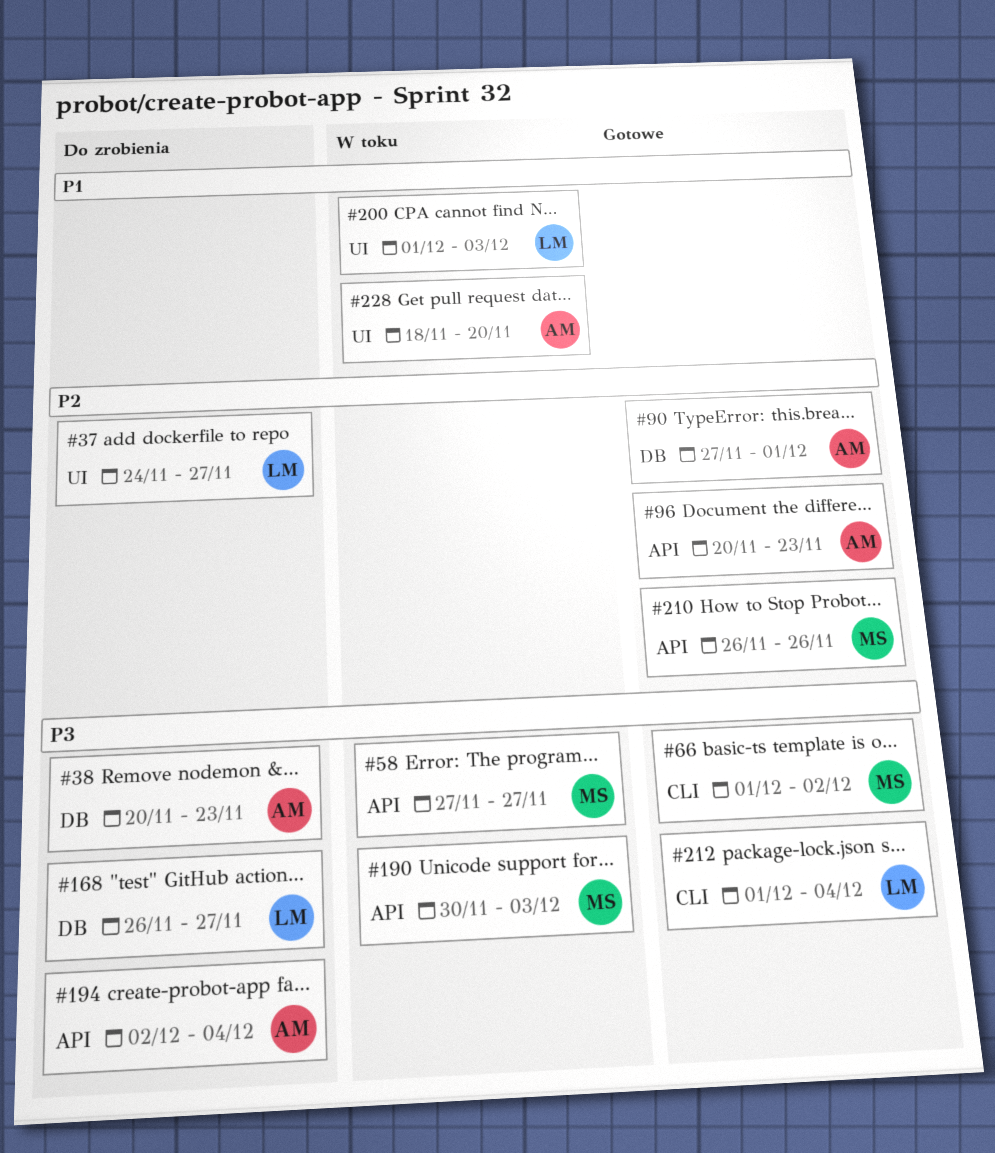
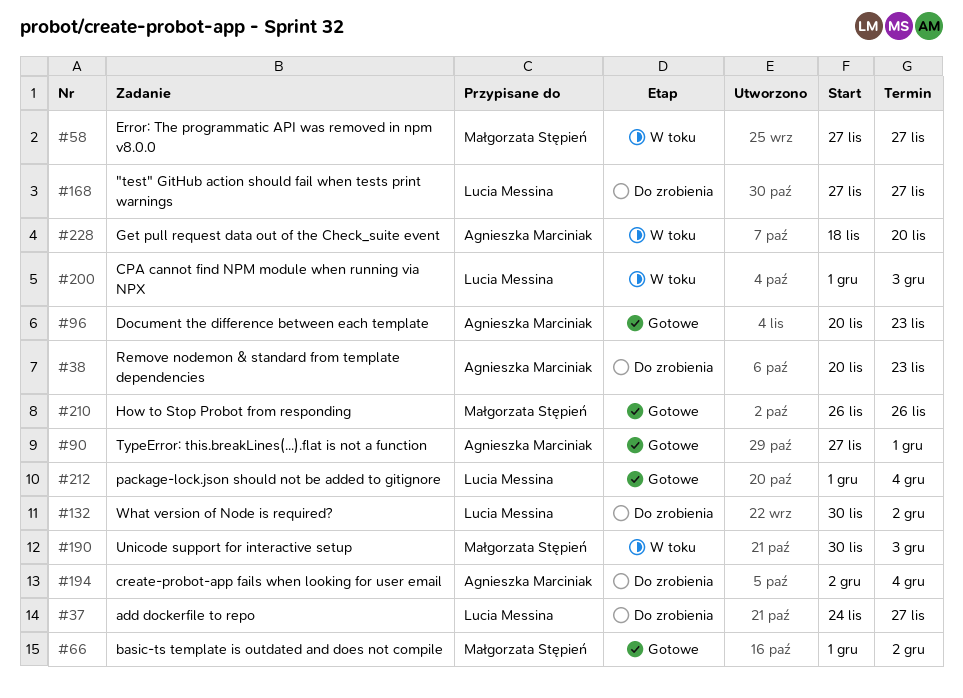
#132: none -> present
#168, start: Nov 26 -> Nov 27

